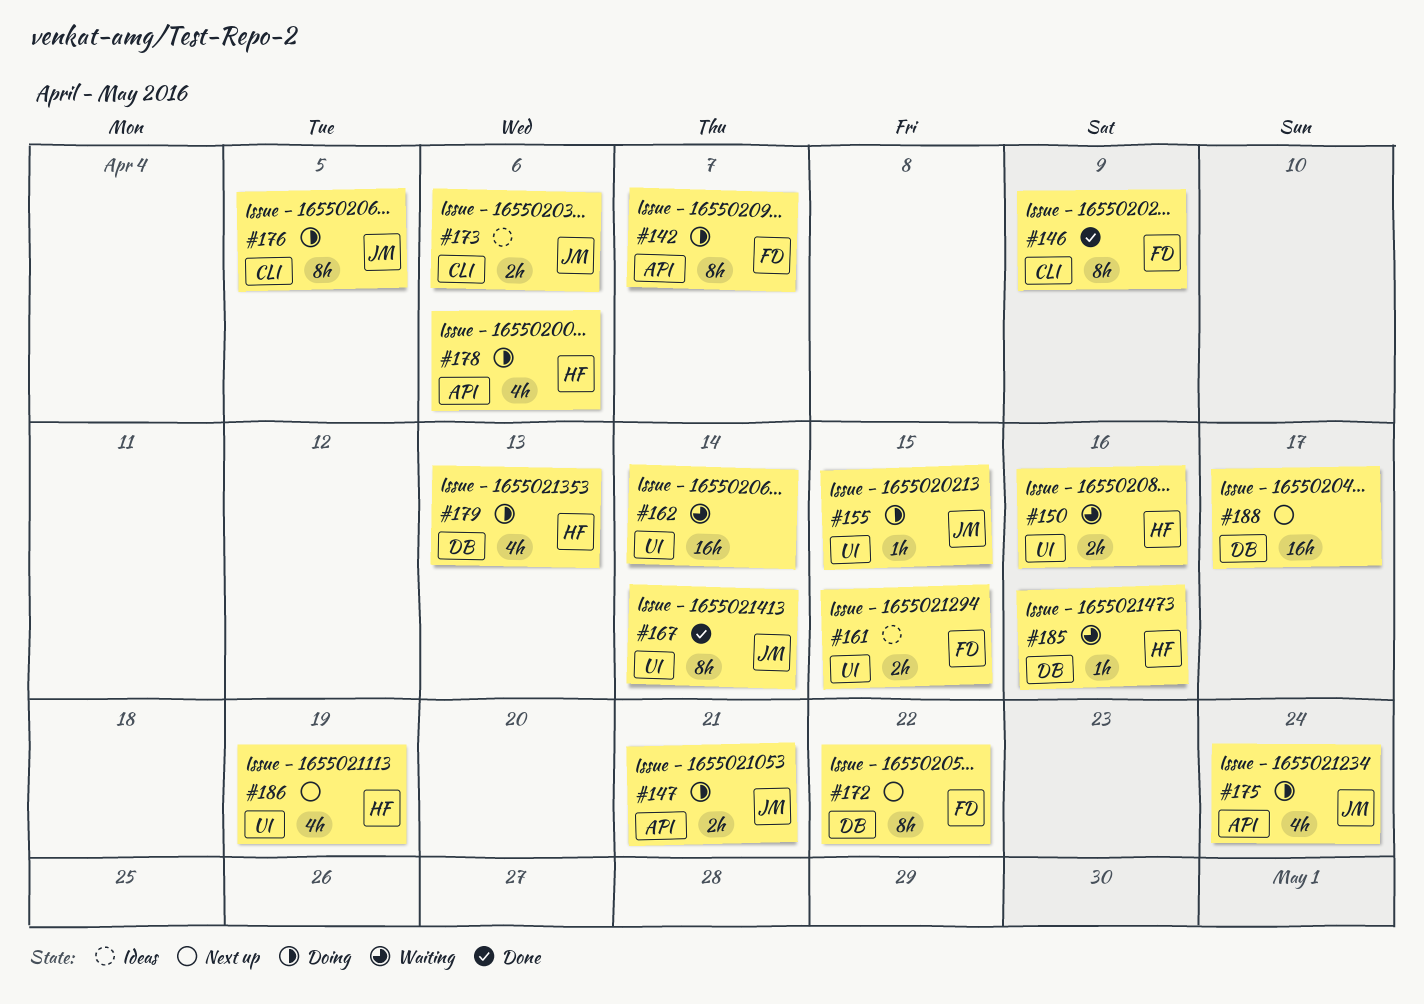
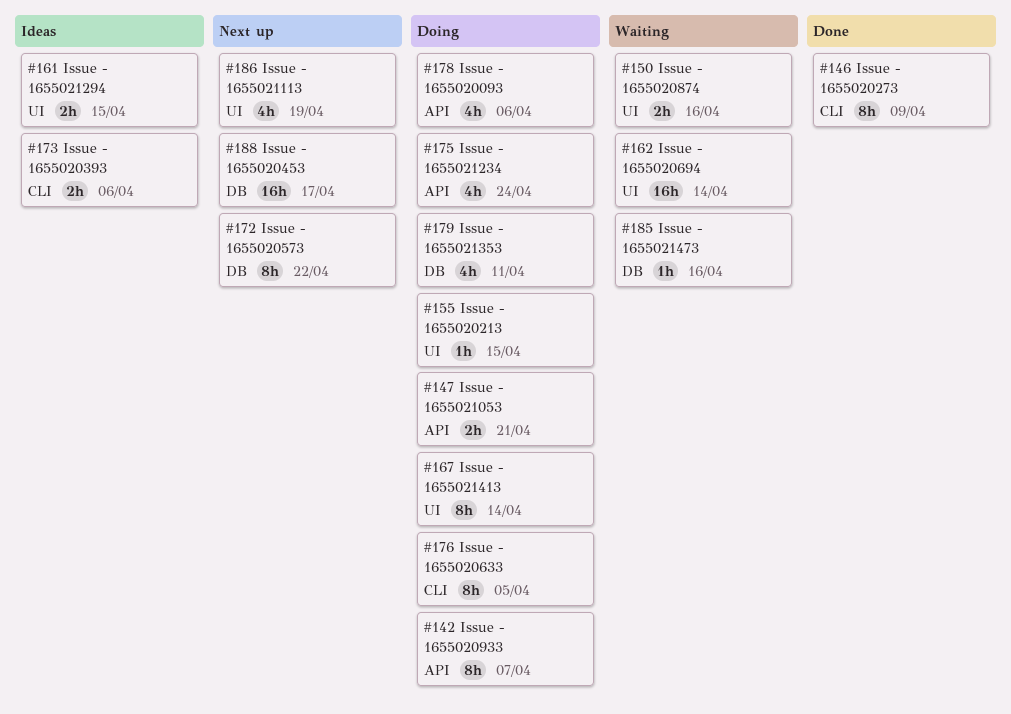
#167, status: Done -> Doing
#179, due: Apr 13 -> Apr 11

